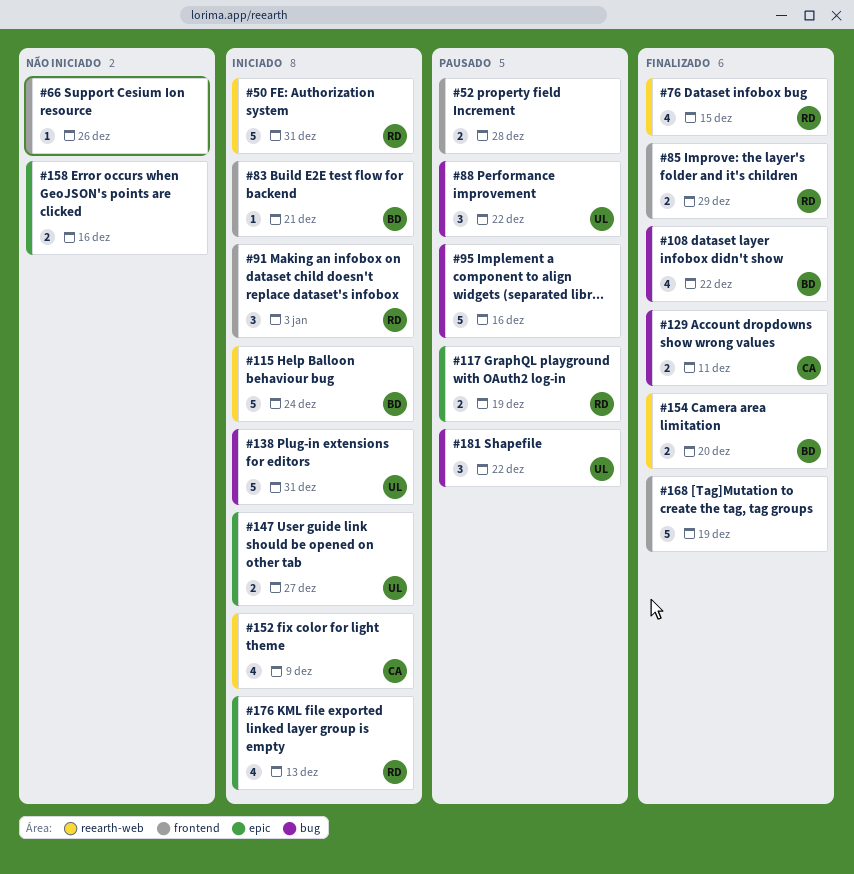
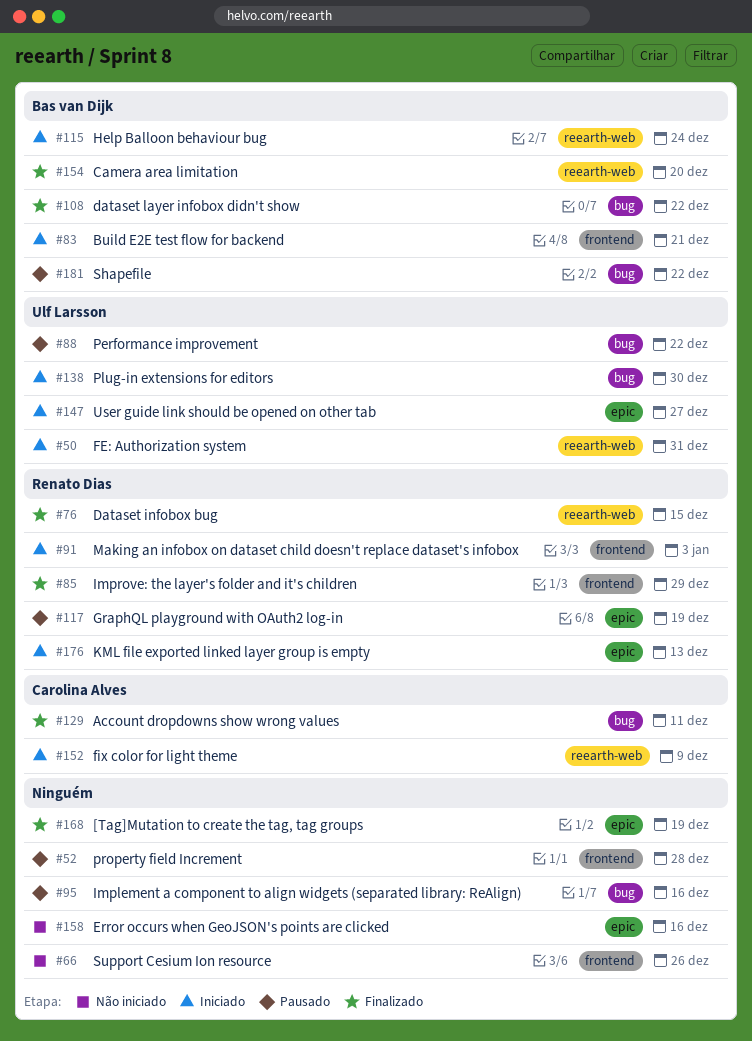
#50, owner: Renato Dias -> Ulf Larsson
#138, due: Dec 31 -> Dec 30
#168, label: frontend -> epic
#181, owner: Ulf Larsson -> Bas van Dijk

